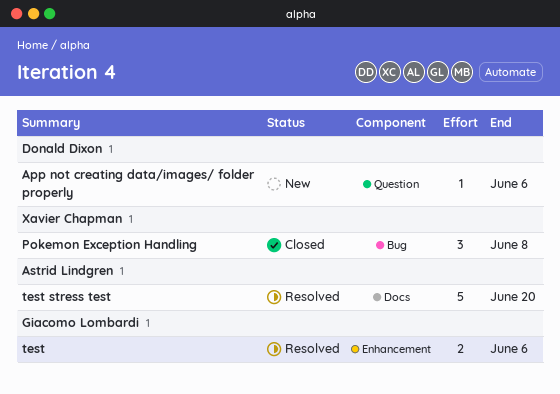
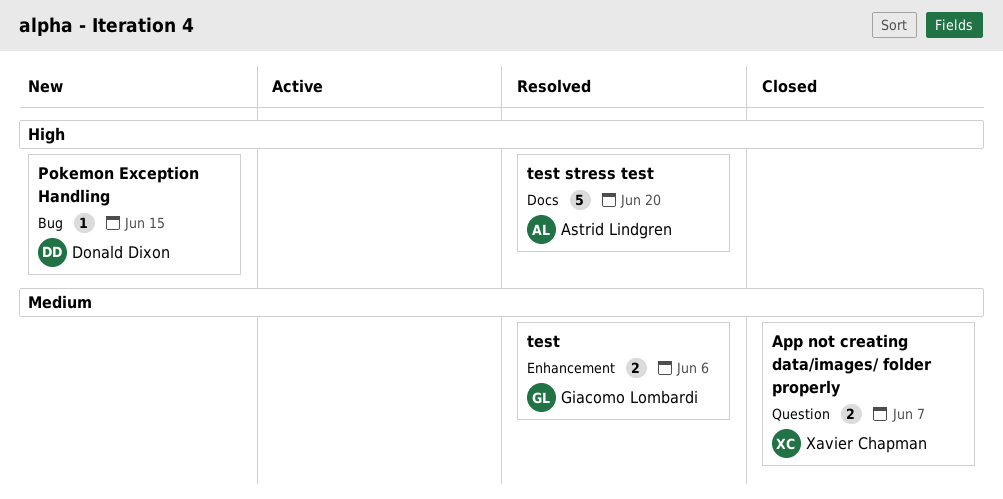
App not creating data/images/ folder properly, status: New -> Closed
App not creating data/images/ folder properly, owner: Donald Dixon -> Xavier Chapman
App not creating data/images/ folder properly, estimate: 1 -> 2
App not creating data/images/ folder properly, due: Jun 6 -> Jun 7
Pokemon Exception Handling, status: Closed -> New
Pokemon Exception Handling, owner: Xavier Chapman -> Donald Dixon
Pokemon Exception Handling, estimate: 3 -> 1
Pokemon Exception Handling, due: Jun 8 -> Jun 15

